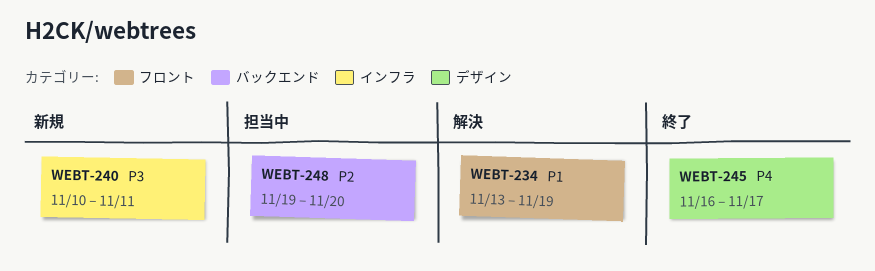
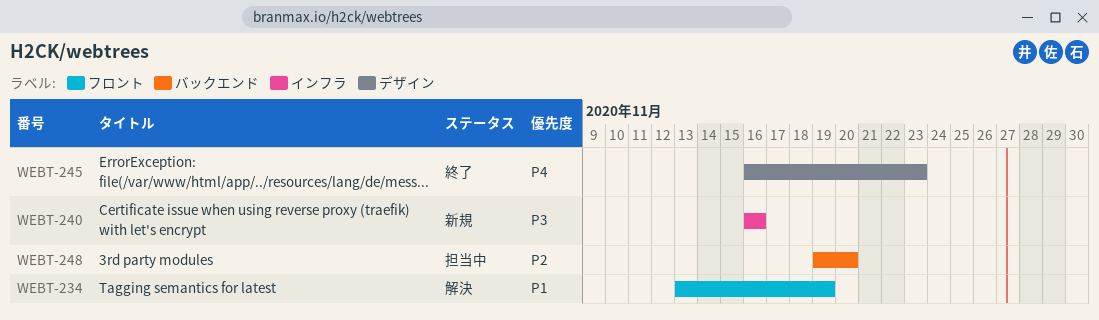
WEBT-240, start: Nov 10 -> Nov 16
WEBT-240, due: Nov 11 -> Nov 16
WEBT-245, due: Nov 17 -> Nov 23

